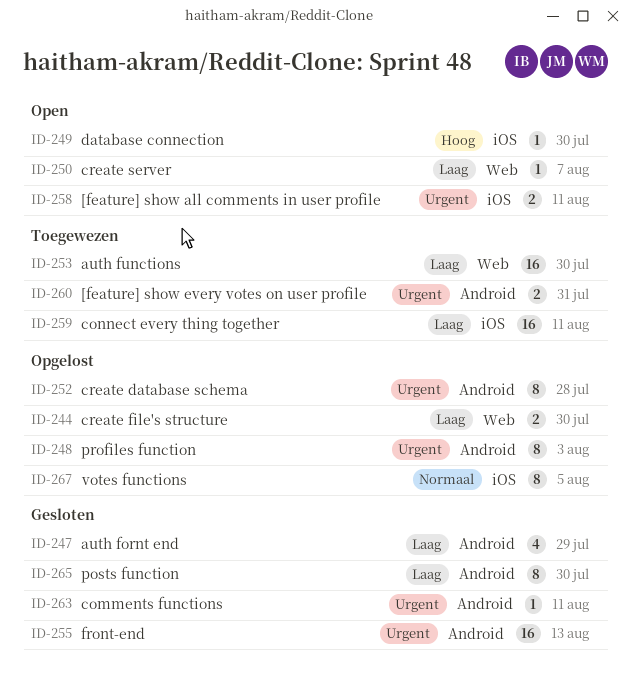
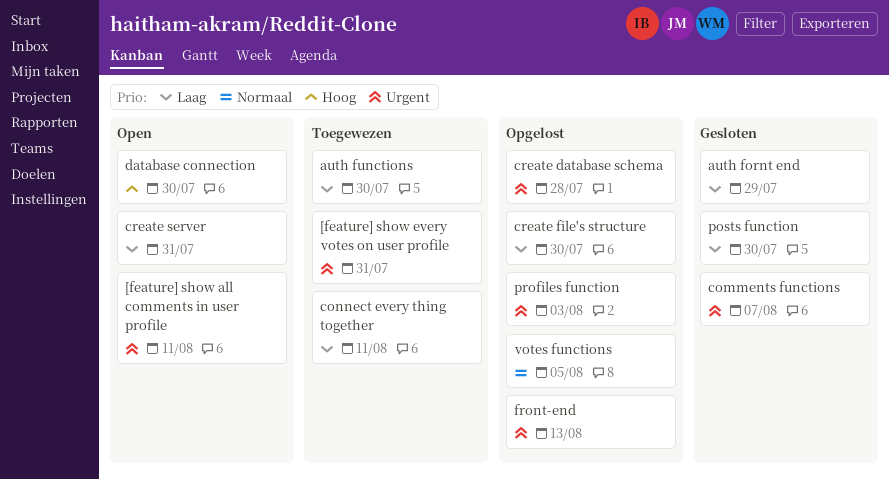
comments functions, due: Aug 11 -> Aug 7
create server, due: Aug 7 -> Jul 31
front-end, status: Gesloten -> Opgelost

